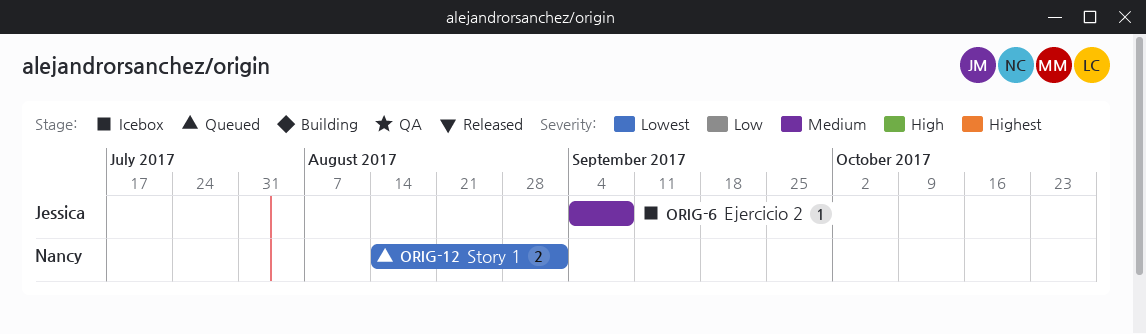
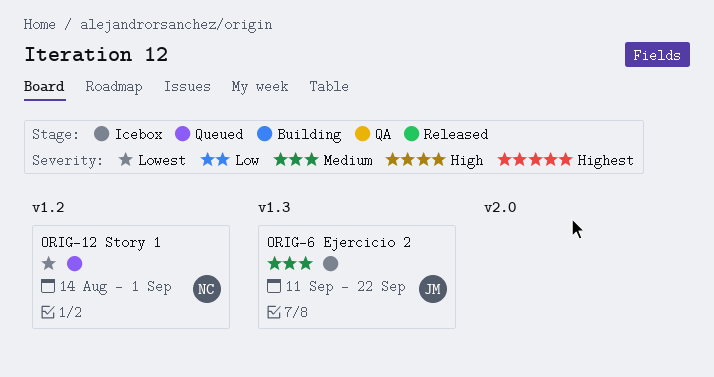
ORIG-6, start: Sep 4 -> Sep 11
ORIG-6, due: Sep 8 -> Sep 22

